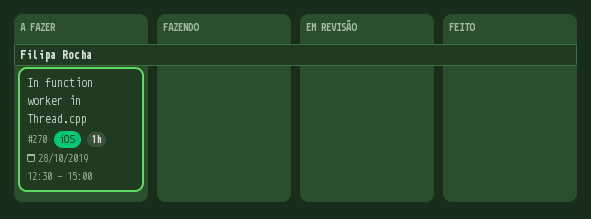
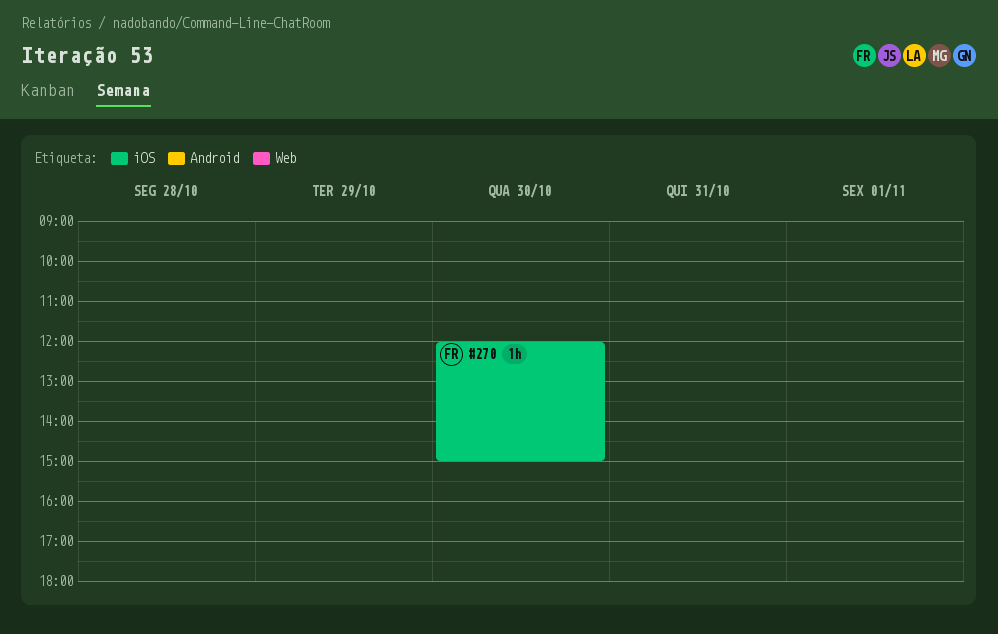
#270, day: Oct 28 -> Oct 30
#270, begins: 12:30 -> 12:00

